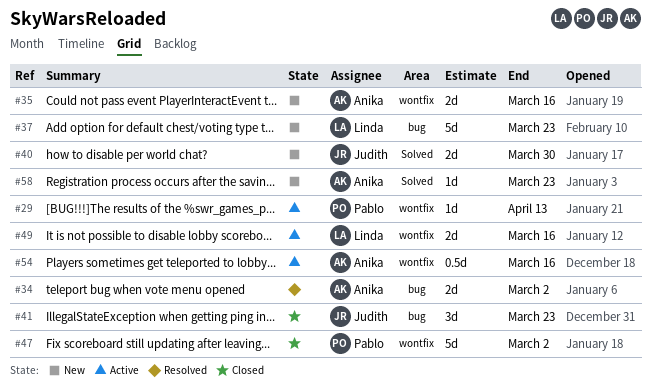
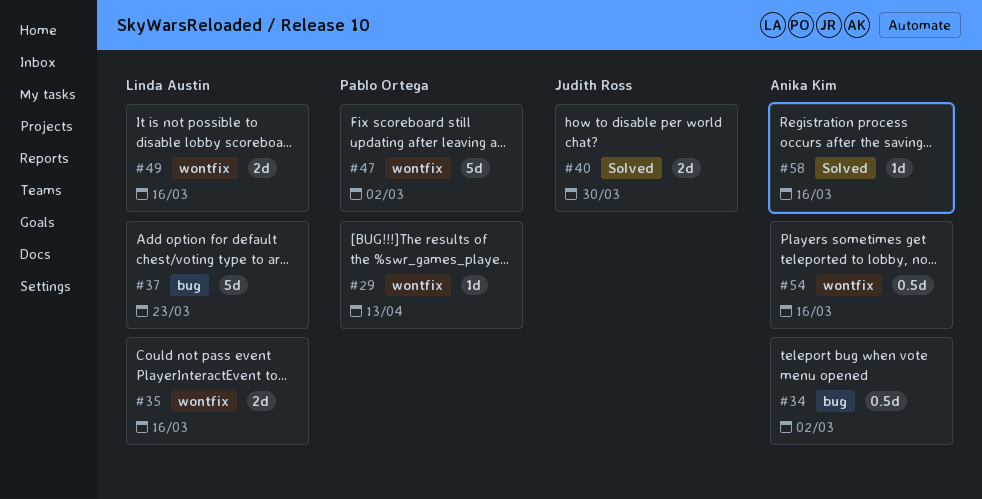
#34, estimate: 2d -> 0.5d
#35, owner: Anika Kim -> Linda Austin
#41: present -> none
#58, due: Mar 23 -> Mar 16

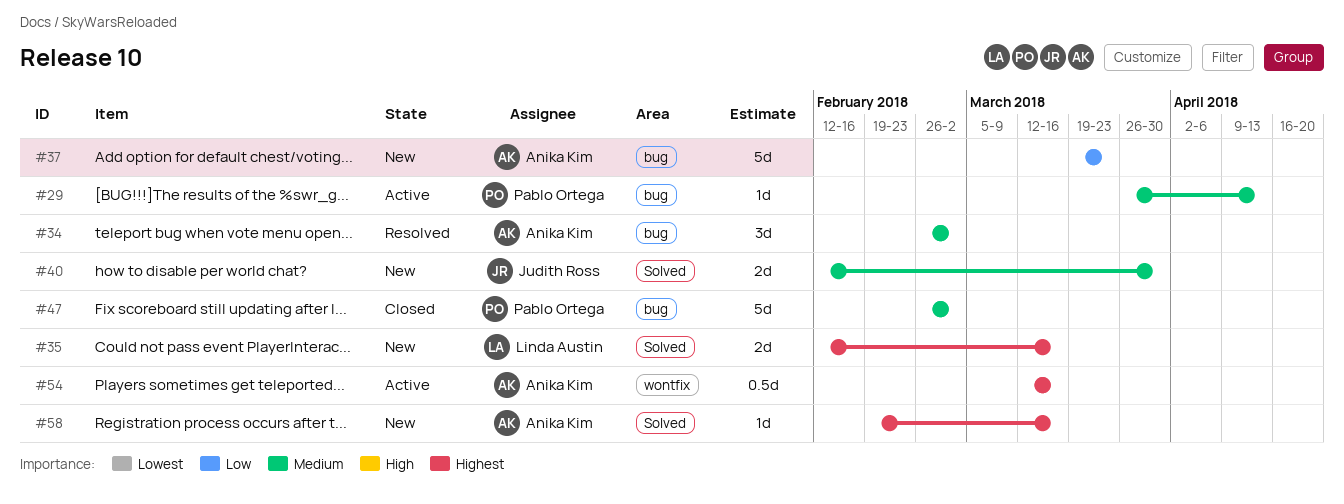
#29, label: wontfix -> bug
#34, estimate: 0.5d -> 3d
#35, label: wontfix -> Solved
#37, owner: Linda Austin -> Anika Kim
#47, label: wontfix -> bug
#49: present -> none

